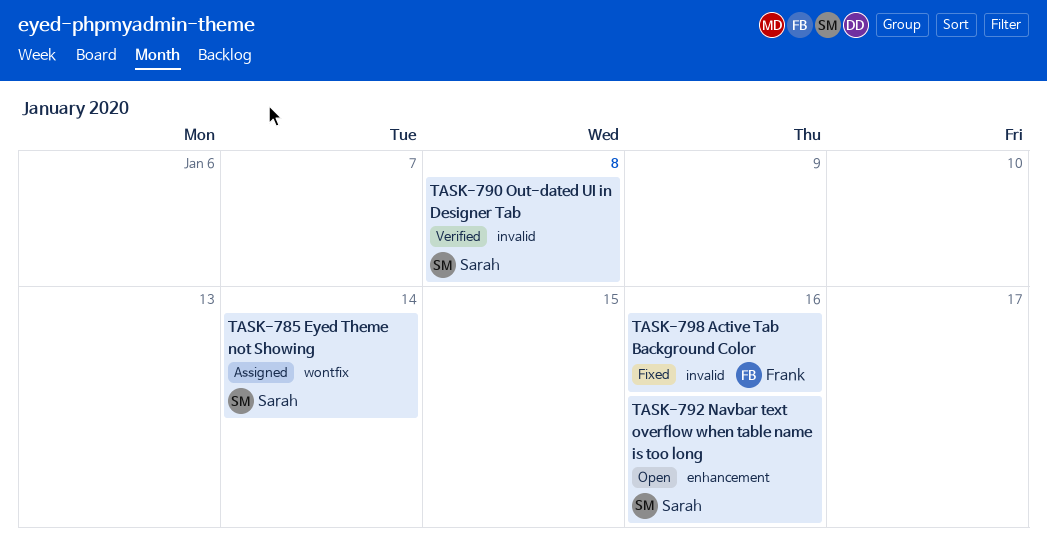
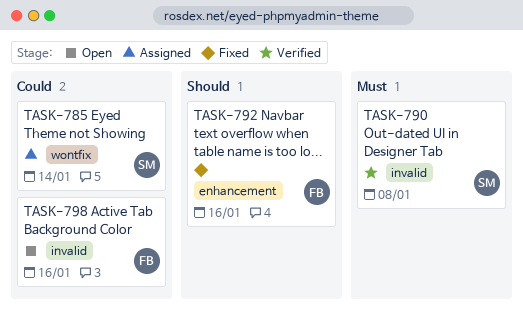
TASK-792, status: Open -> Fixed
TASK-792, owner: Sarah -> Frank
TASK-798, status: Fixed -> Open

